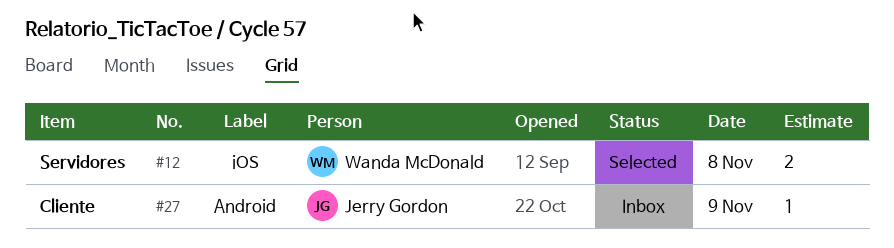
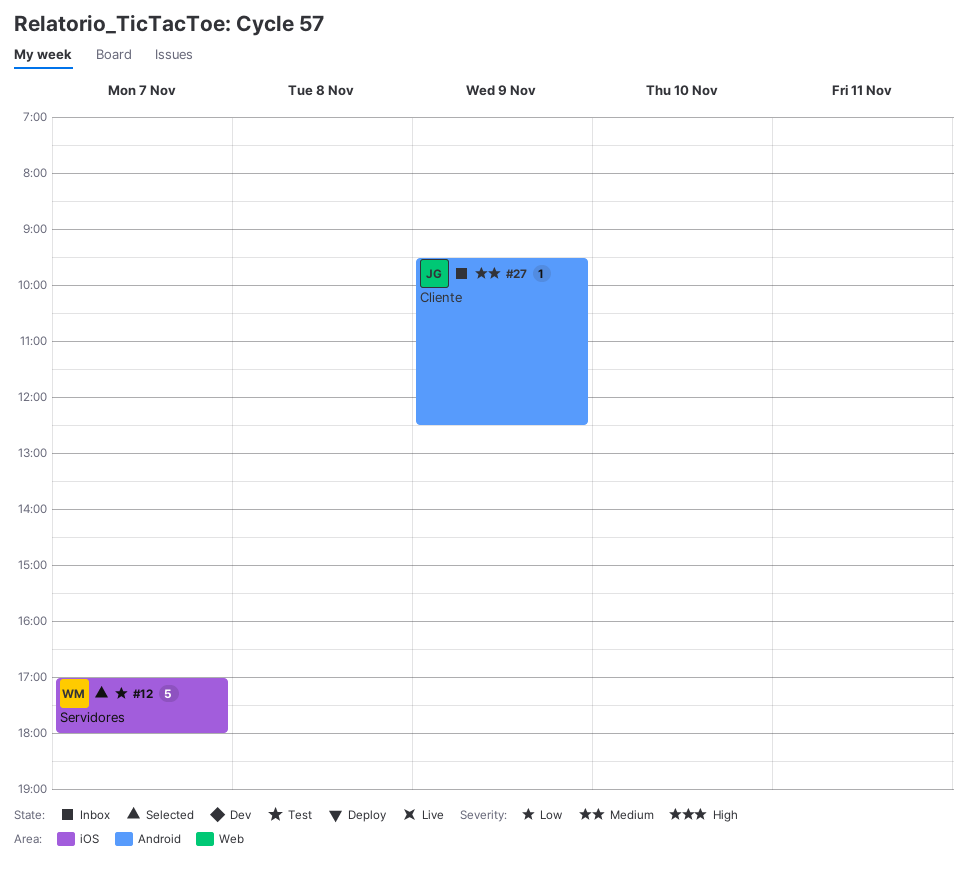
#12, estimate: 2 -> 5
#12, day: Nov 8 -> Nov 7

